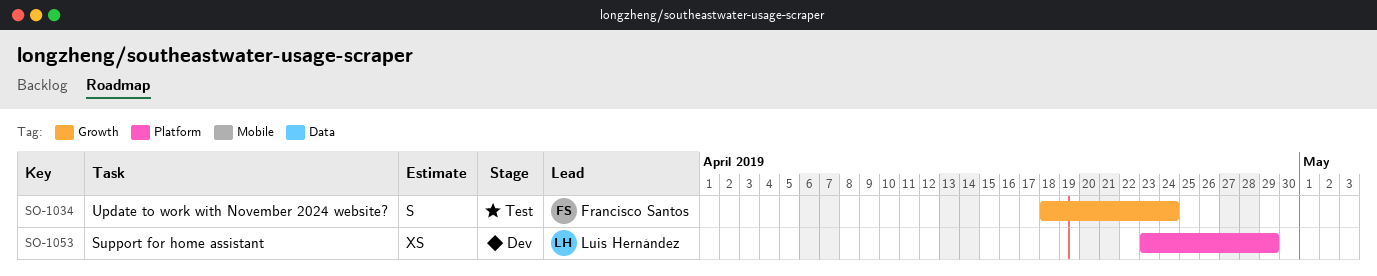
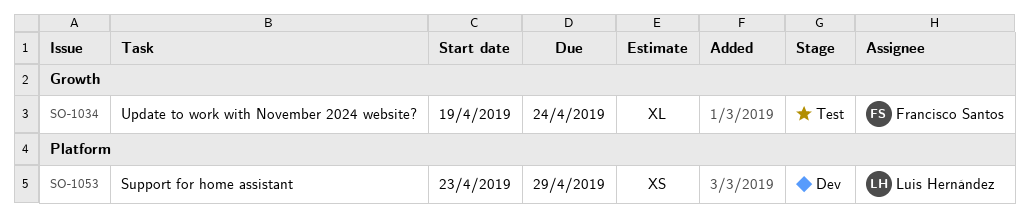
SO-1034, estimate: S -> XL
SO-1034, start: Apr 18 -> Apr 19

